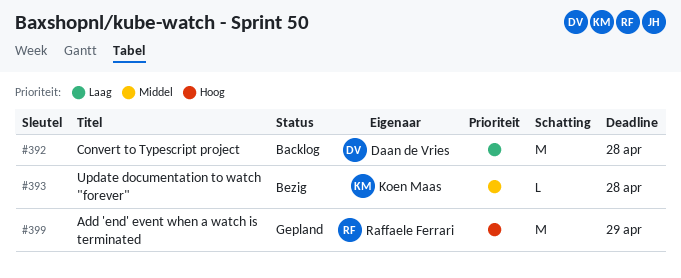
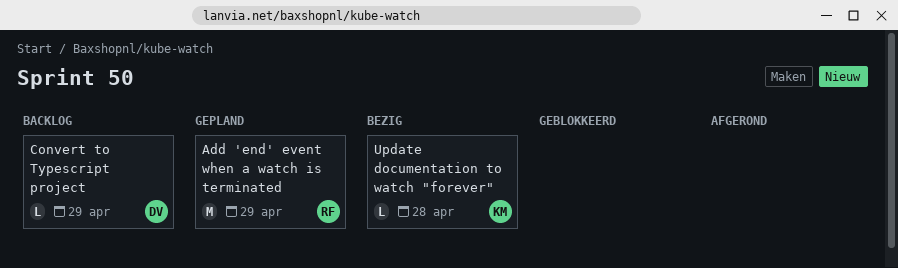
Convert to Typescript project, estimate: M -> L
Convert to Typescript project, due: Apr 28 -> Apr 29

